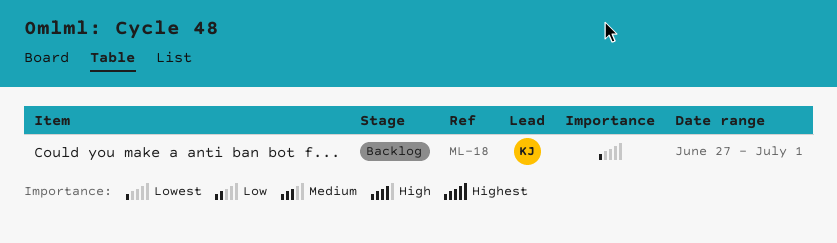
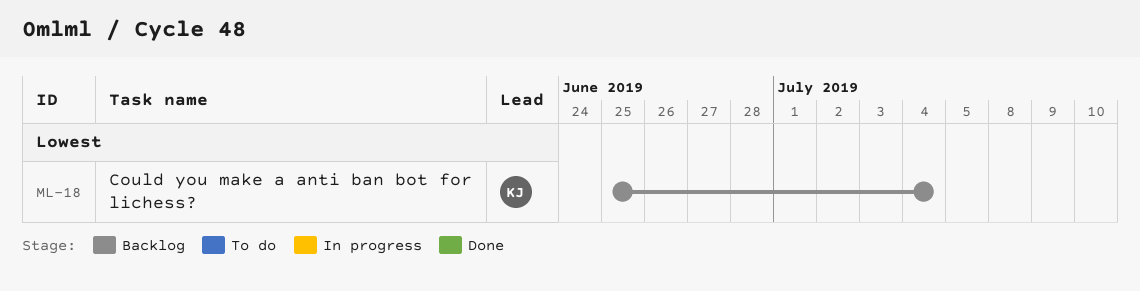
ML-18, start: Jun 27 -> Jun 25
ML-18, due: Jul 1 -> Jul 4

